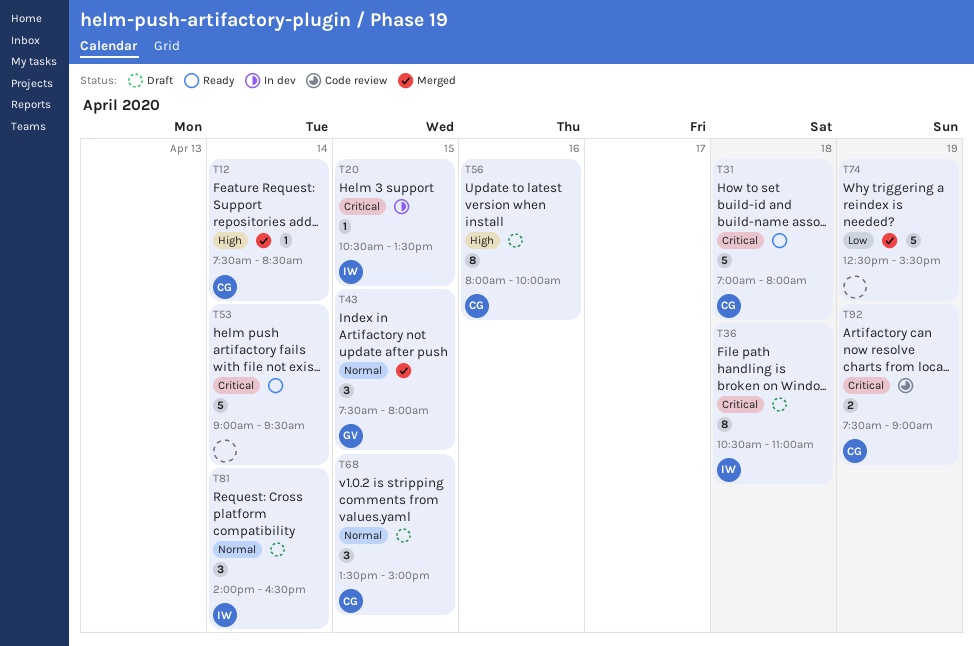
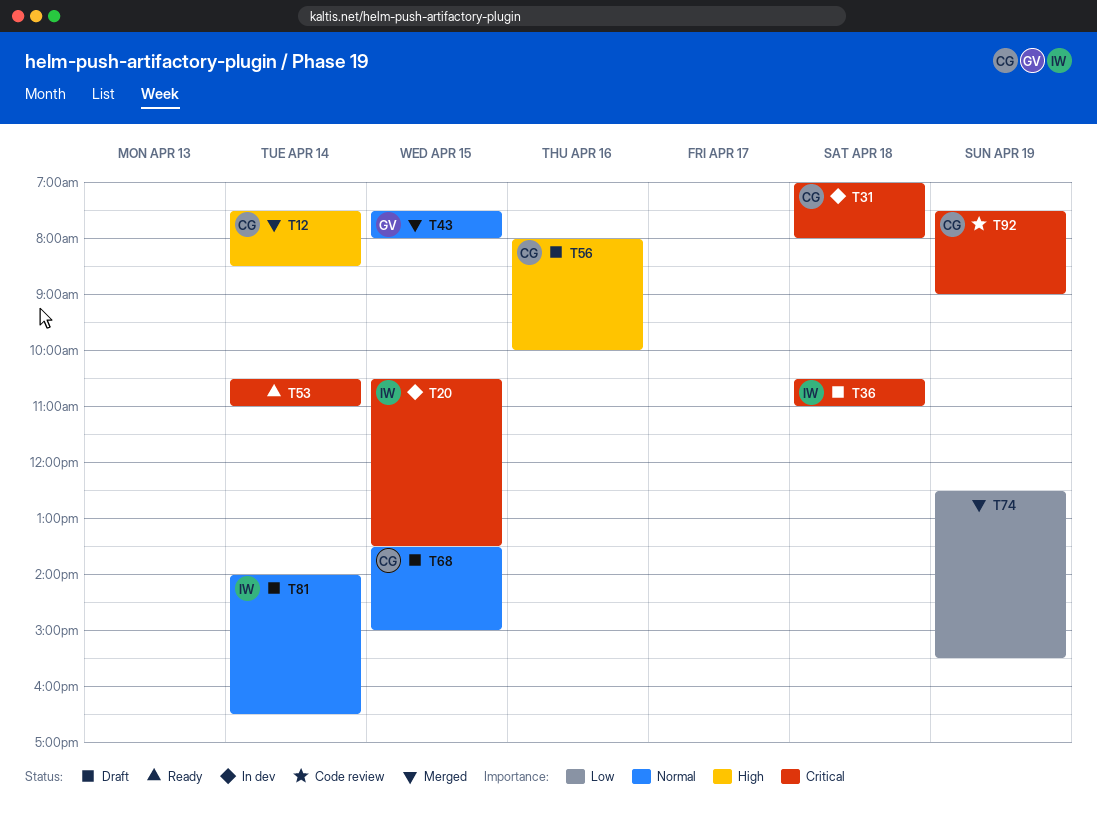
T31, status: Ready -> In dev
T53, begins: 09:00 -> 10:30
T53, ends: 09:30 -> 11:00

